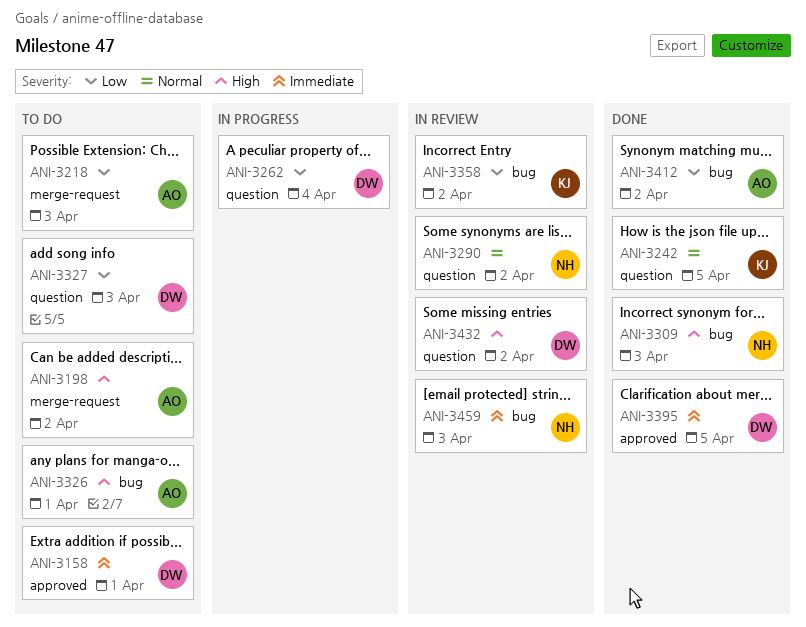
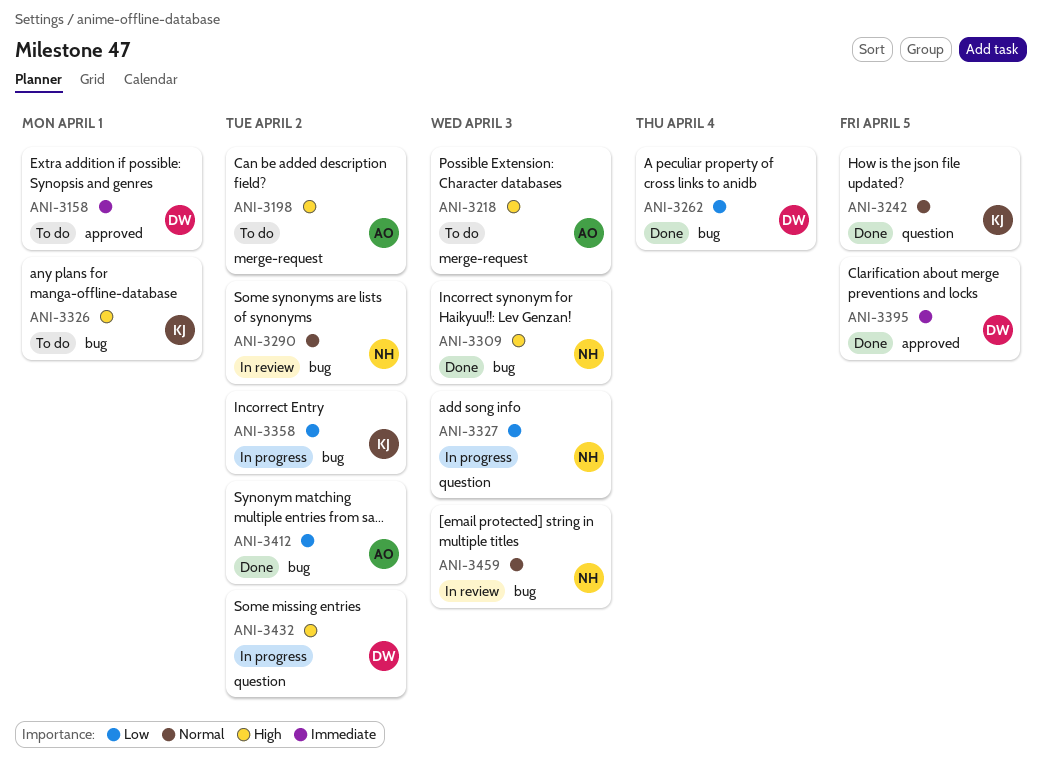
ANI-3218, priority: Low -> High
ANI-3262, status: In progress -> Done
ANI-3262, label: question -> bug
ANI-3290, label: question -> bug
ANI-3326, owner: AO -> KJ
ANI-3327, status: To do -> In progress
ANI-3327, owner: DW -> NH
ANI-3358, status: In review -> In progress
ANI-3432, status: In review -> In progress
ANI-3459, priority: Immediate -> Normal

